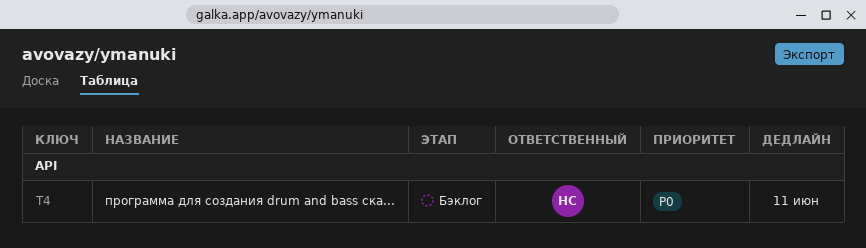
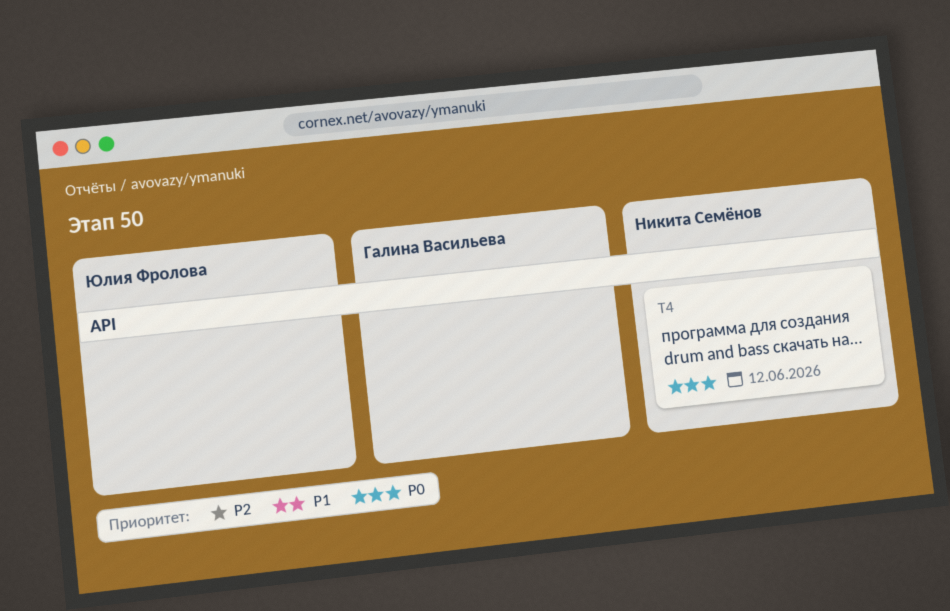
T4, due: Jun 11 -> Jun 12

